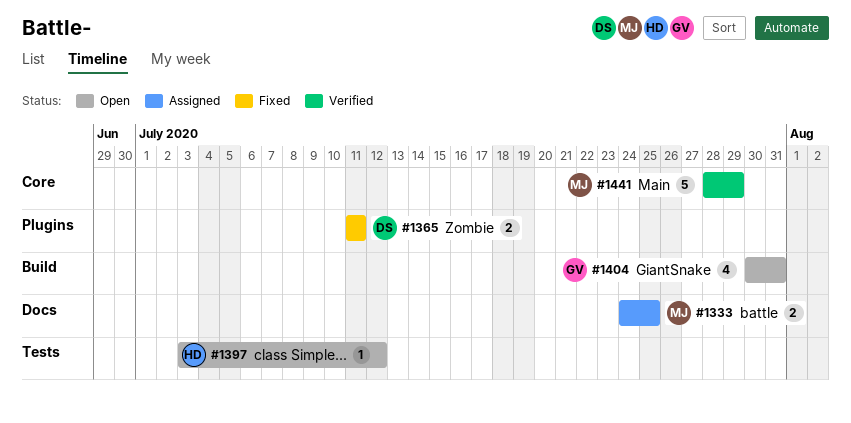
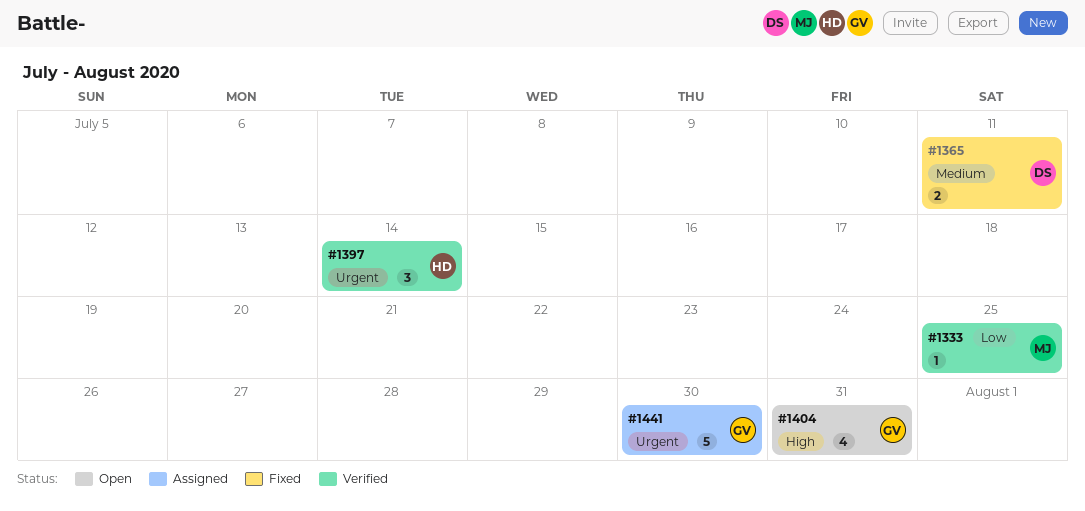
#1333, status: Assigned -> Verified
#1333, estimate: 2 -> 1
#1397, status: Open -> Verified
#1397, estimate: 1 -> 3
#1397, due: Jul 12 -> Jul 14
#1441, status: Verified -> Assigned
#1441, owner: MJ -> GV
#1441, due: Jul 29 -> Jul 30

